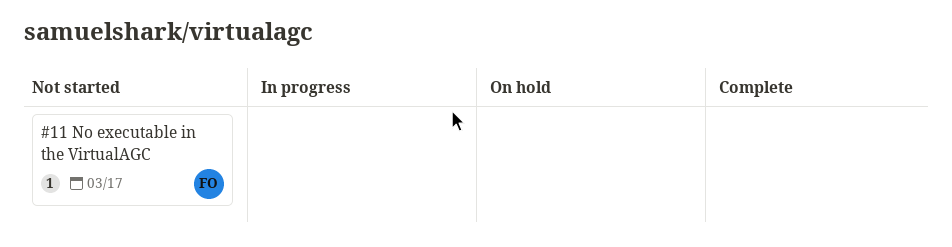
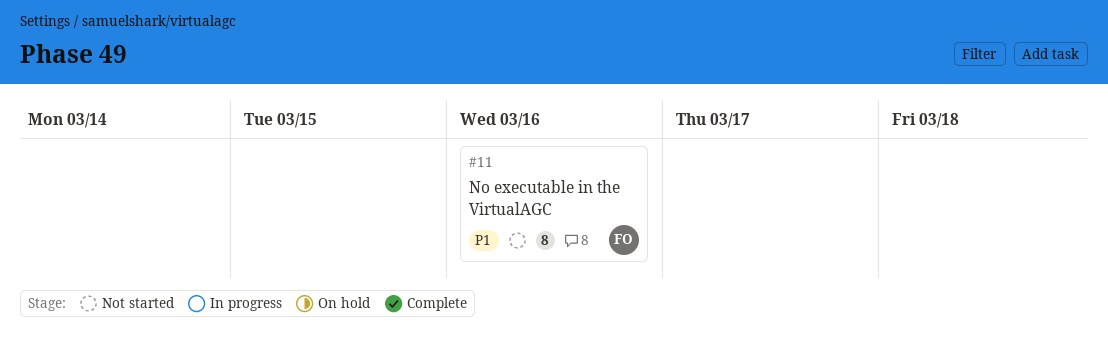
#11, estimate: 1 -> 8
#11, due: Mar 17 -> Mar 16

